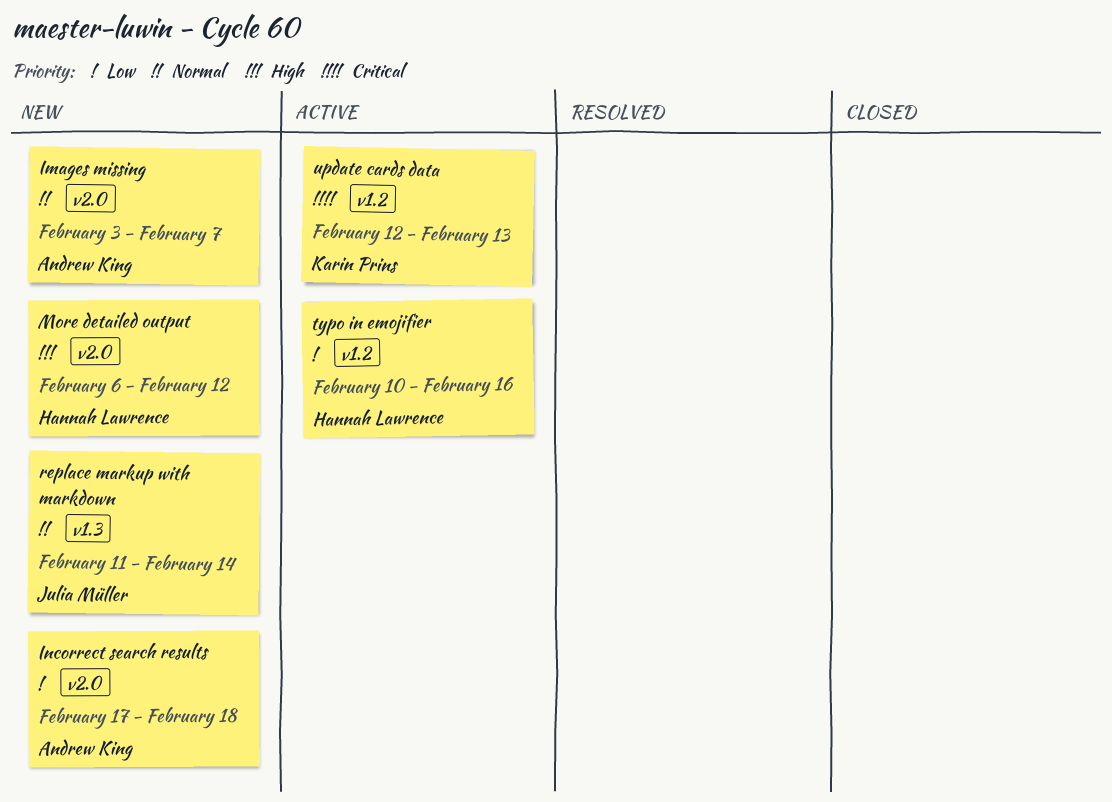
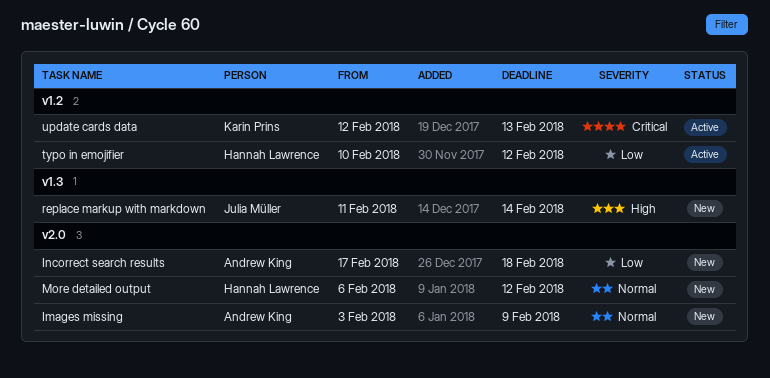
Images missing, due: Feb 7 -> Feb 9
More detailed output, priority: High -> Normal
replace markup with markdown, priority: Normal -> High
typo in emojifier, due: Feb 16 -> Feb 12

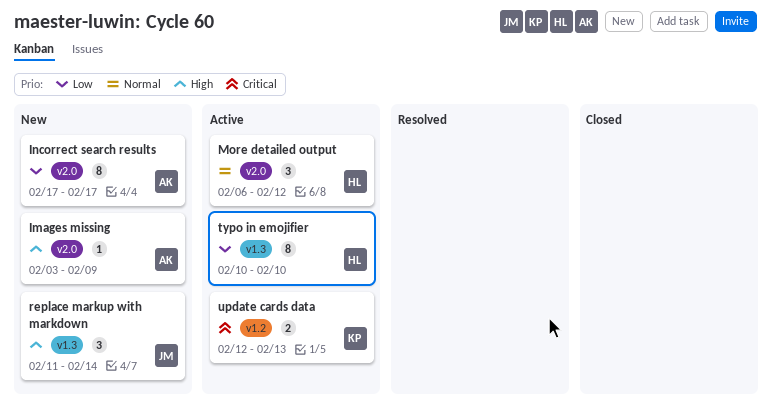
Images missing, priority: Normal -> High
Incorrect search results, due: Feb 18 -> Feb 17
More detailed output, status: New -> Active
typo in emojifier, label: v1.2 -> v1.3
typo in emojifier, due: Feb 12 -> Feb 10

